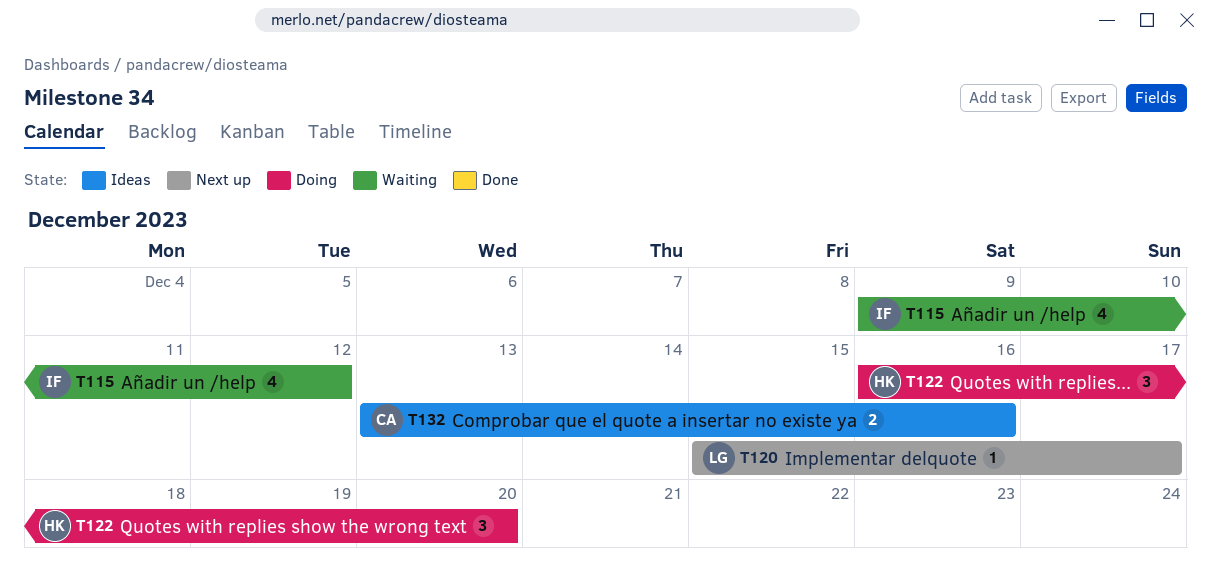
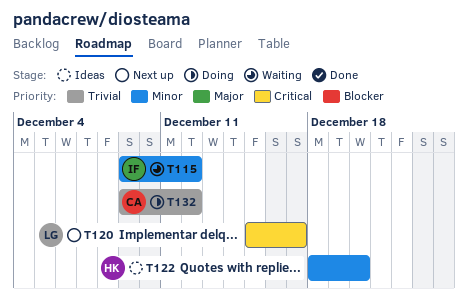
T122, status: Doing -> Ideas
T122, start: Dec 16 -> Dec 18
T132, status: Ideas -> Doing
T132, start: Dec 13 -> Dec 9
T132, due: Dec 16 -> Dec 12

